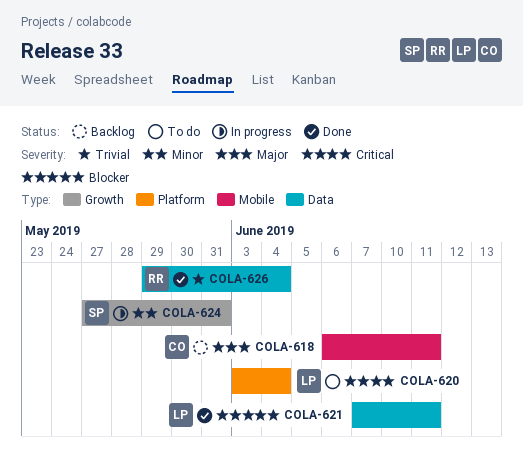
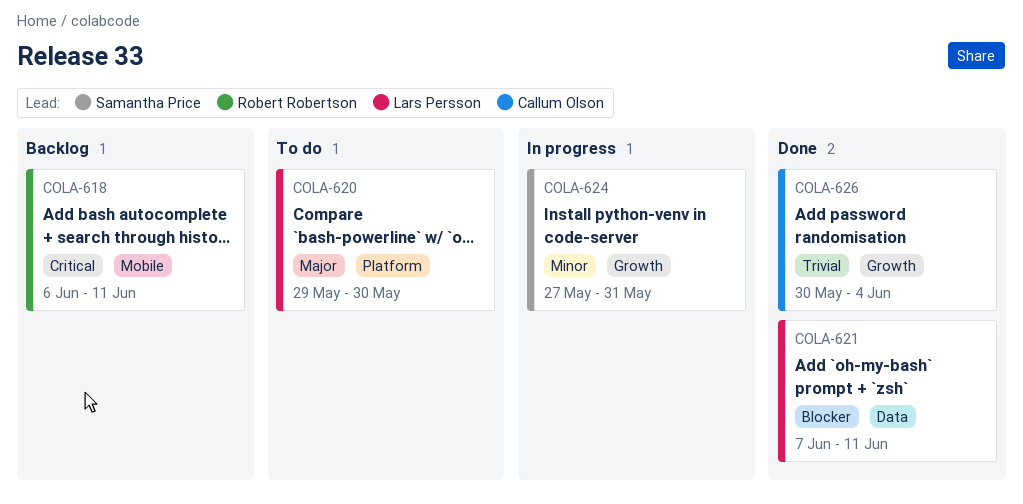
COLA-618, owner: Callum Olson -> Robert Robertson
COLA-618, priority: Major -> Critical
COLA-620, priority: Critical -> Major
COLA-620, start: Jun 3 -> May 29
COLA-620, due: Jun 4 -> May 30
COLA-626, owner: Robert Robertson -> Callum Olson
COLA-626, label: Data -> Growth
COLA-626, start: May 29 -> May 30

